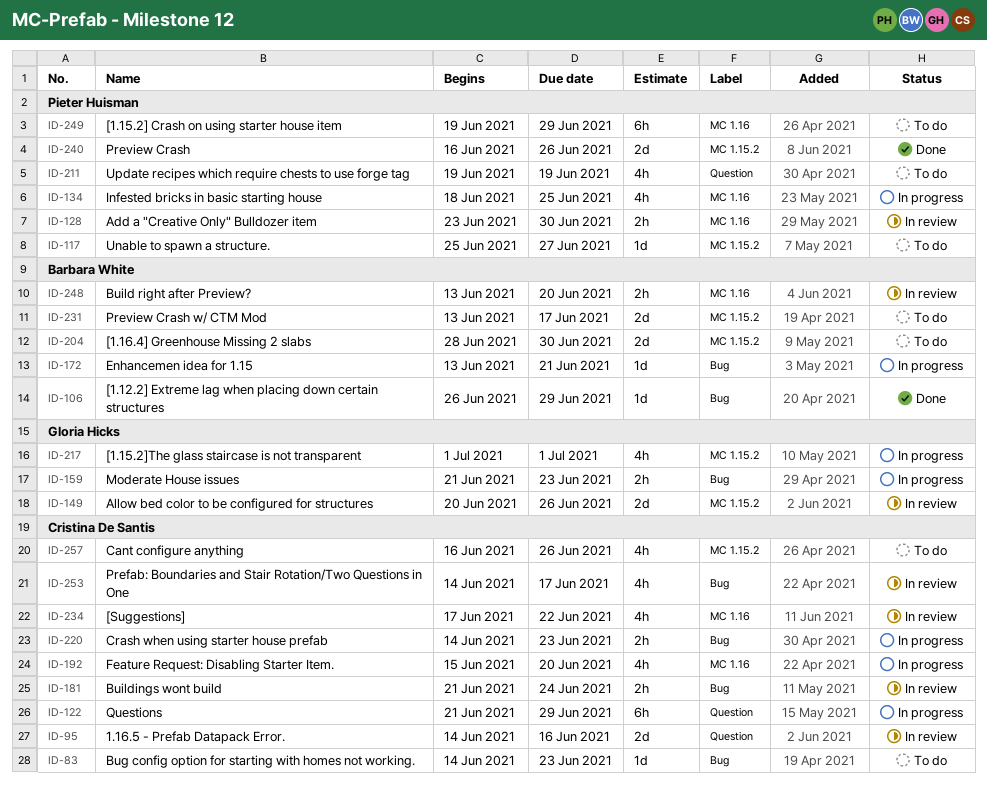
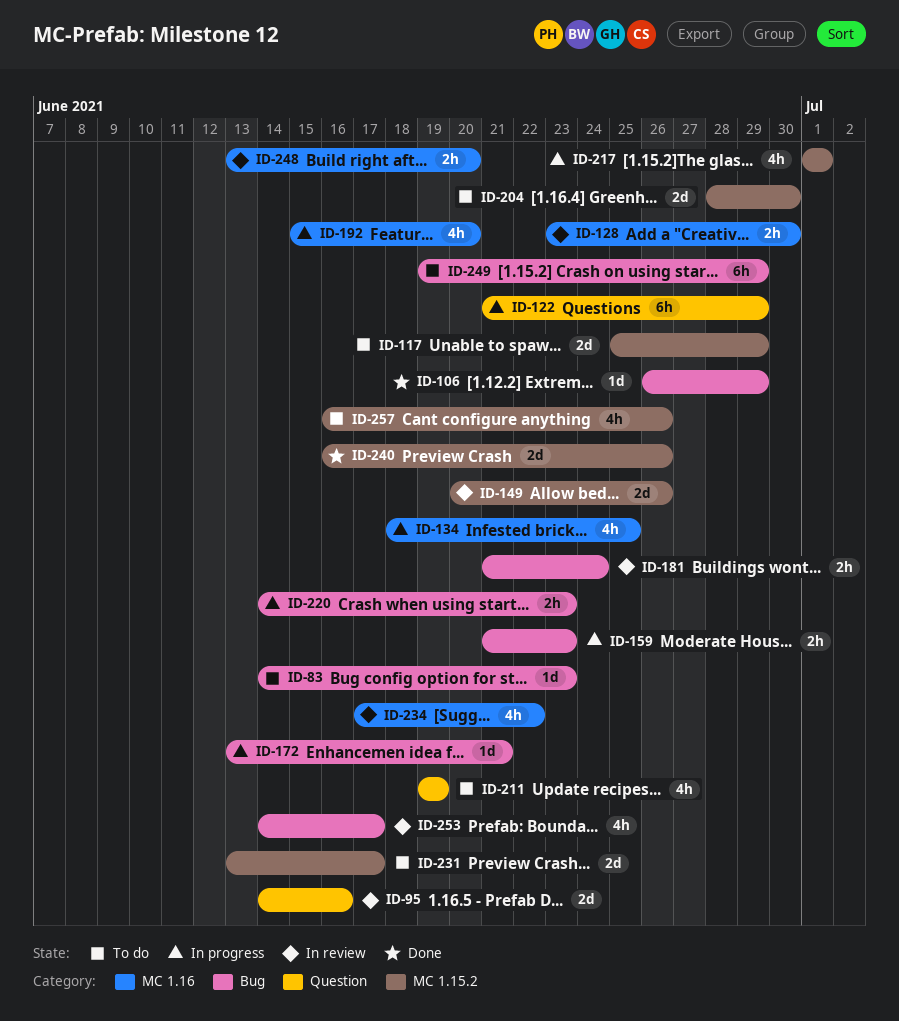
ID-117, estimate: 1d -> 2d
ID-117, due: Jun 27 -> Jun 29
ID-249, label: MC 1.16 -> Bug

